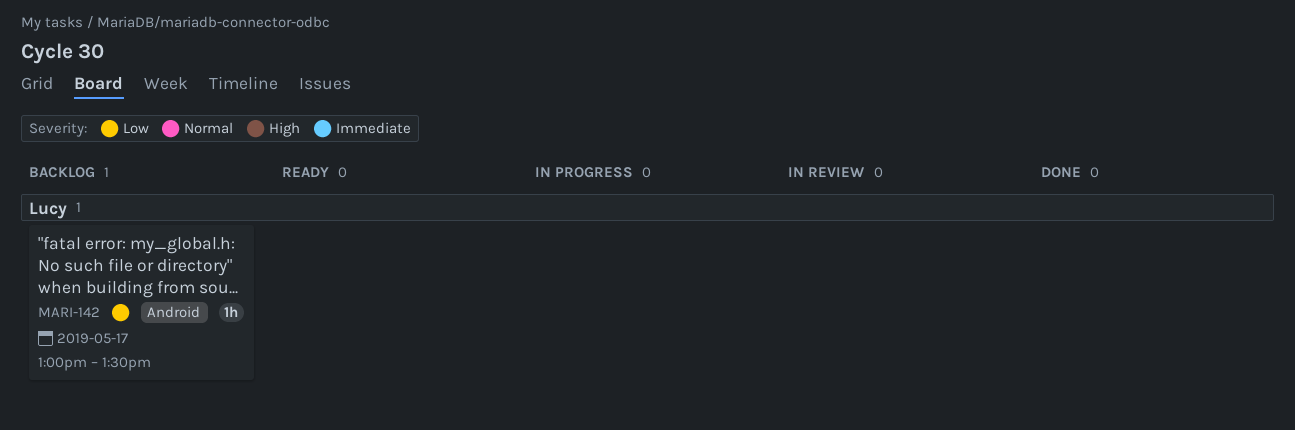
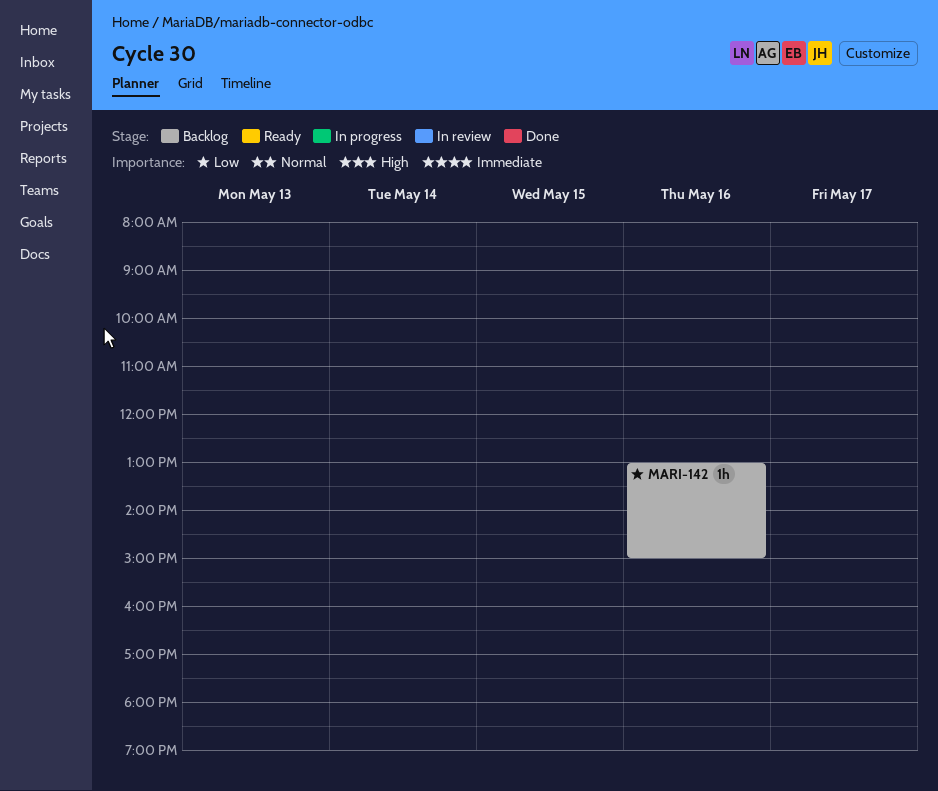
MARI-142, day: May 17 -> May 16
MARI-142, ends: 13:30 -> 15:00

